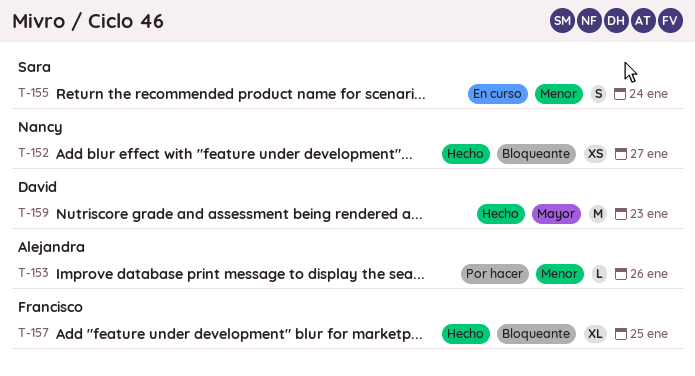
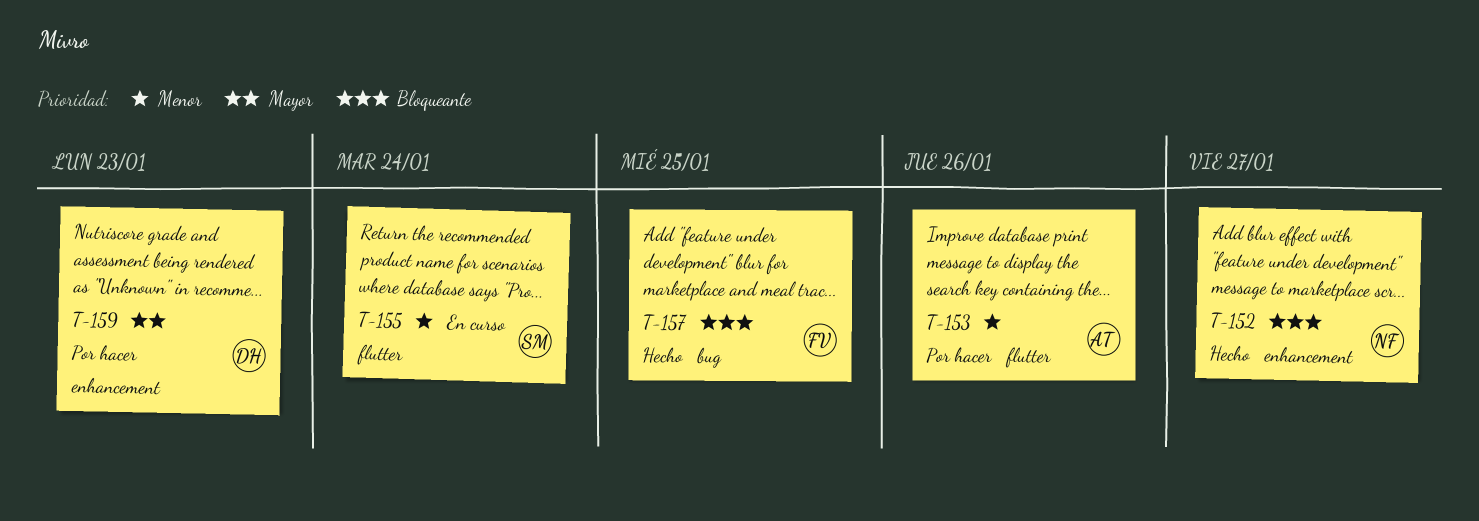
T-159, status: Hecho -> Por hacer

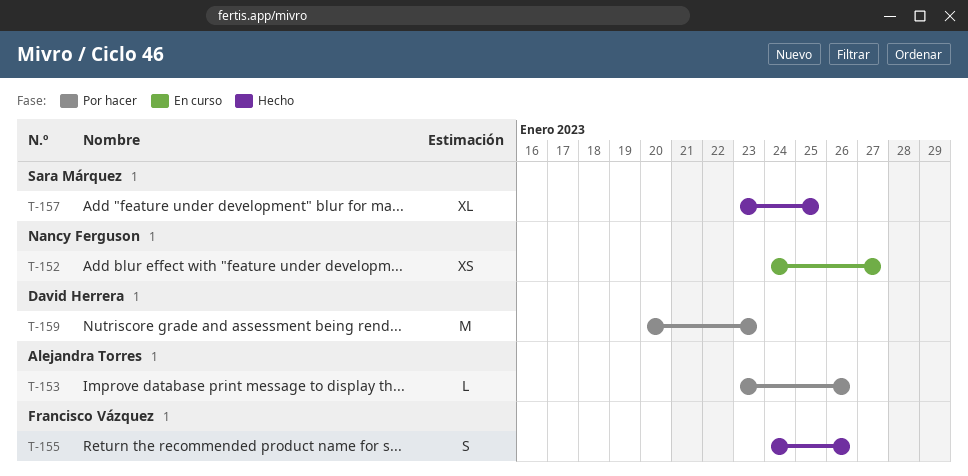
T-152, status: Hecho -> En curso
T-155, status: En curso -> Hecho
T-155, owner: Sara Márquez -> Francisco Vázquez
T-155, due: Jan 24 -> Jan 26
T-157, owner: Francisco Vázquez -> Sara Márquez

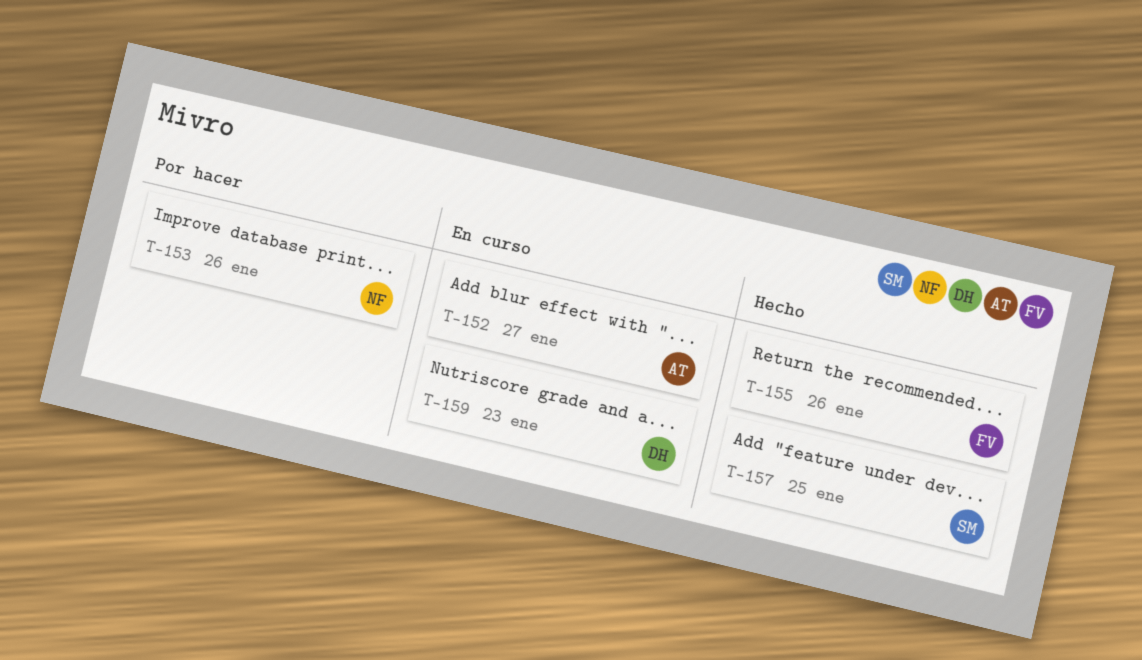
T-152, owner: Nancy Ferguson -> Alejandra Torres
T-153, owner: Alejandra Torres -> Nancy Ferguson
T-159, status: Por hacer -> En curso

